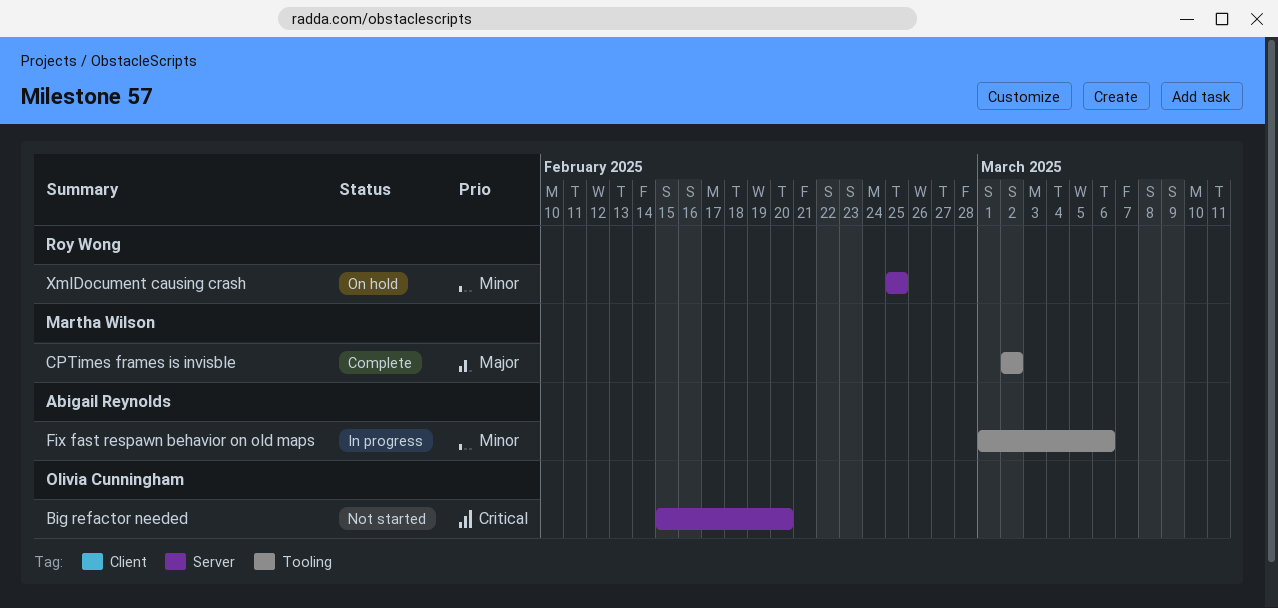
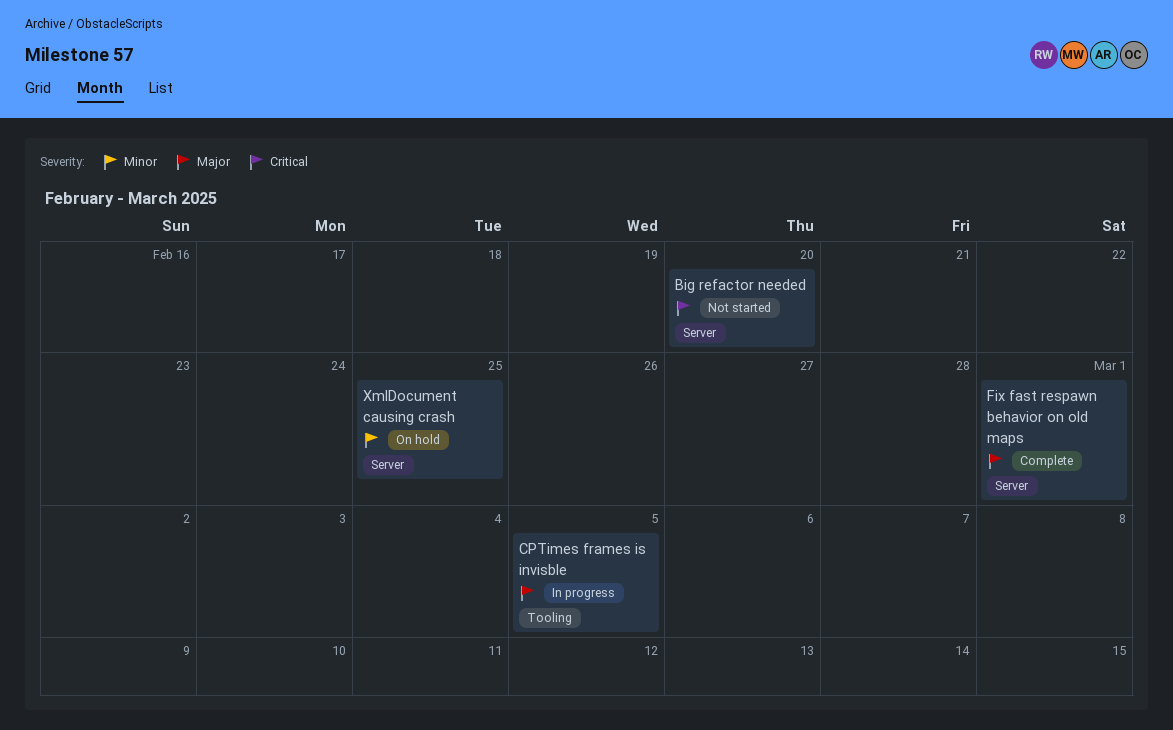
CPTimes frames is invisble, status: Complete -> In progress
CPTimes frames is invisble, due: Mar 2 -> Mar 5
Fix fast respawn behavior on old maps, status: In progress -> Complete
Fix fast respawn behavior on old maps, priority: Minor -> Major
Fix fast respawn behavior on old maps, label: Tooling -> Server
Fix fast respawn behavior on old maps, due: Mar 6 -> Mar 1

